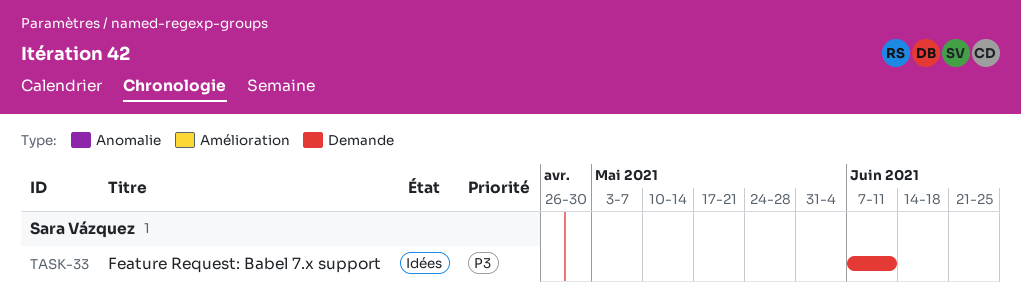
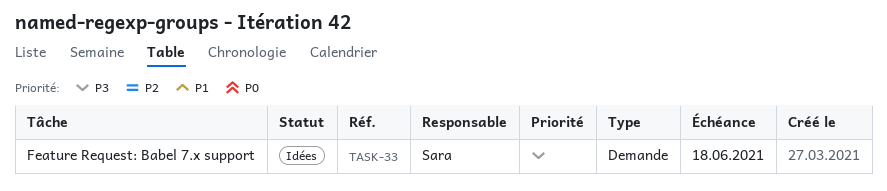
TASK-33, due: Jun 11 -> Jun 18

